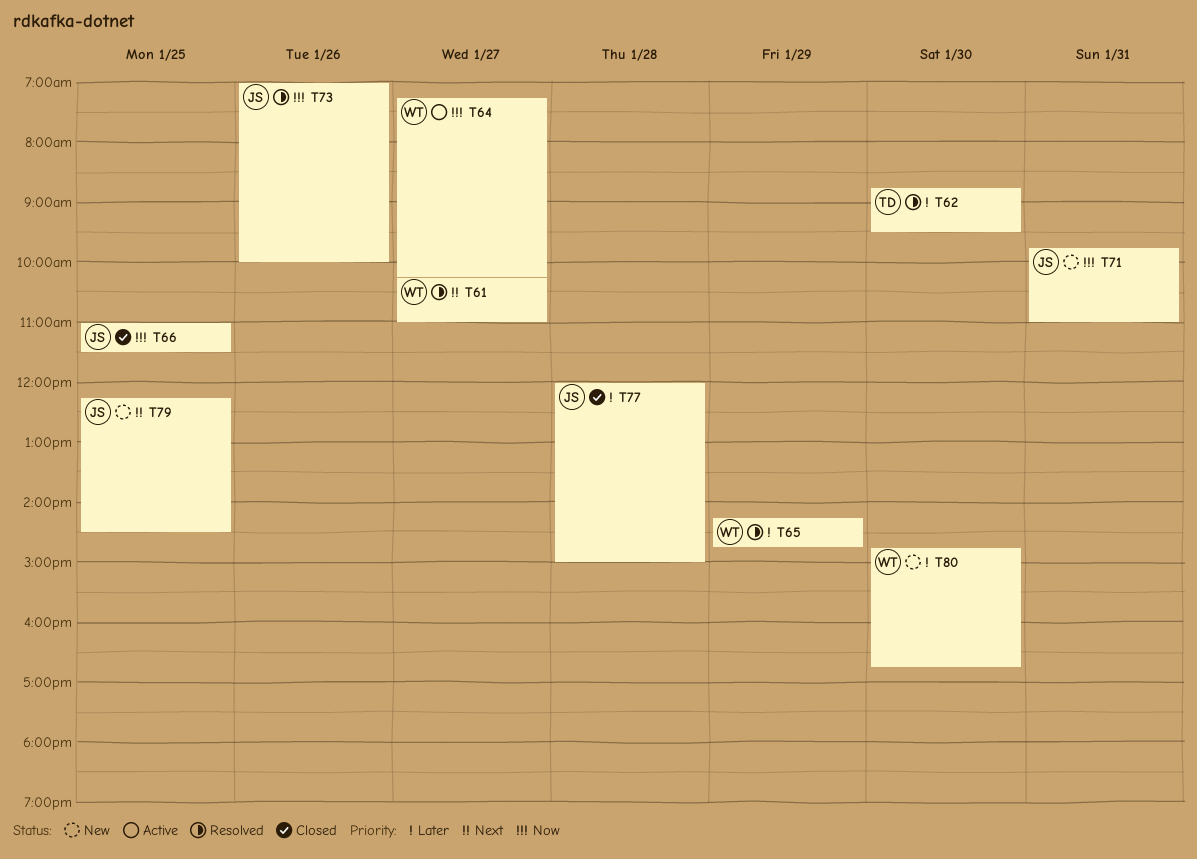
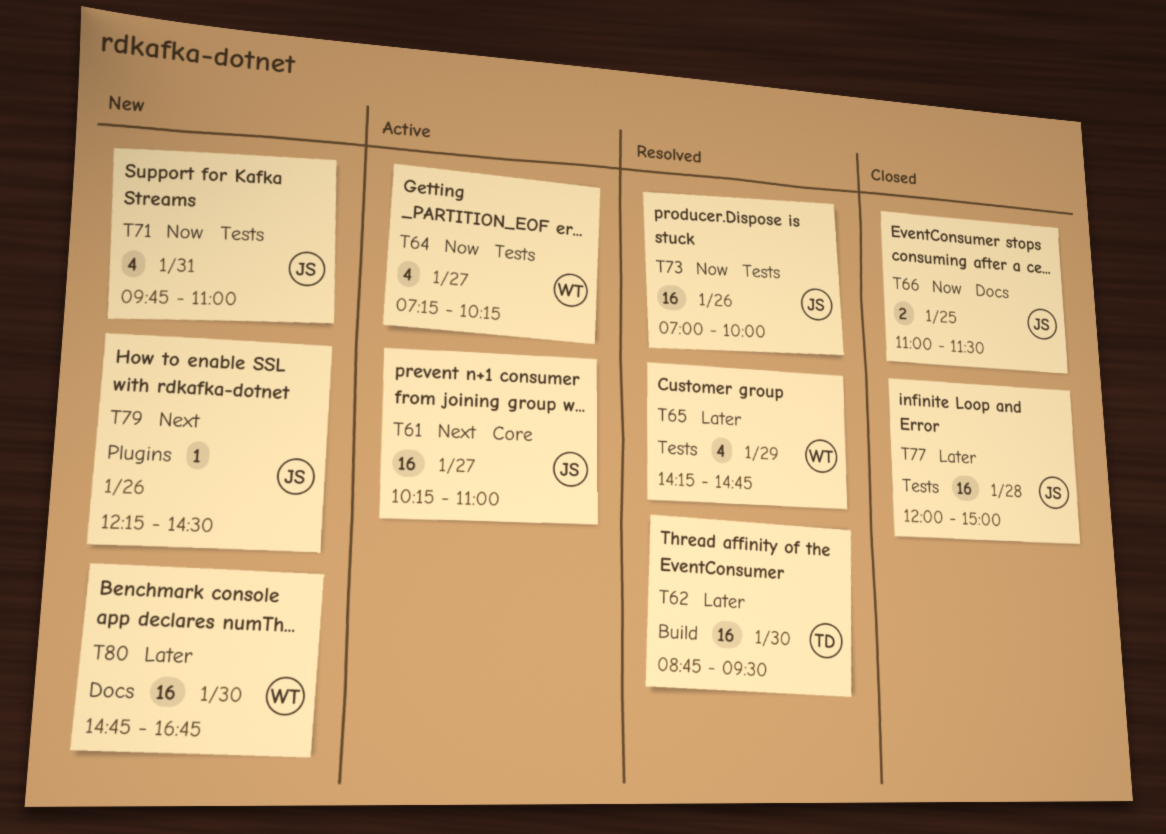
T61, status: Resolved -> Active
T61, owner: WT -> JS
T79, day: Jan 25 -> Jan 26

